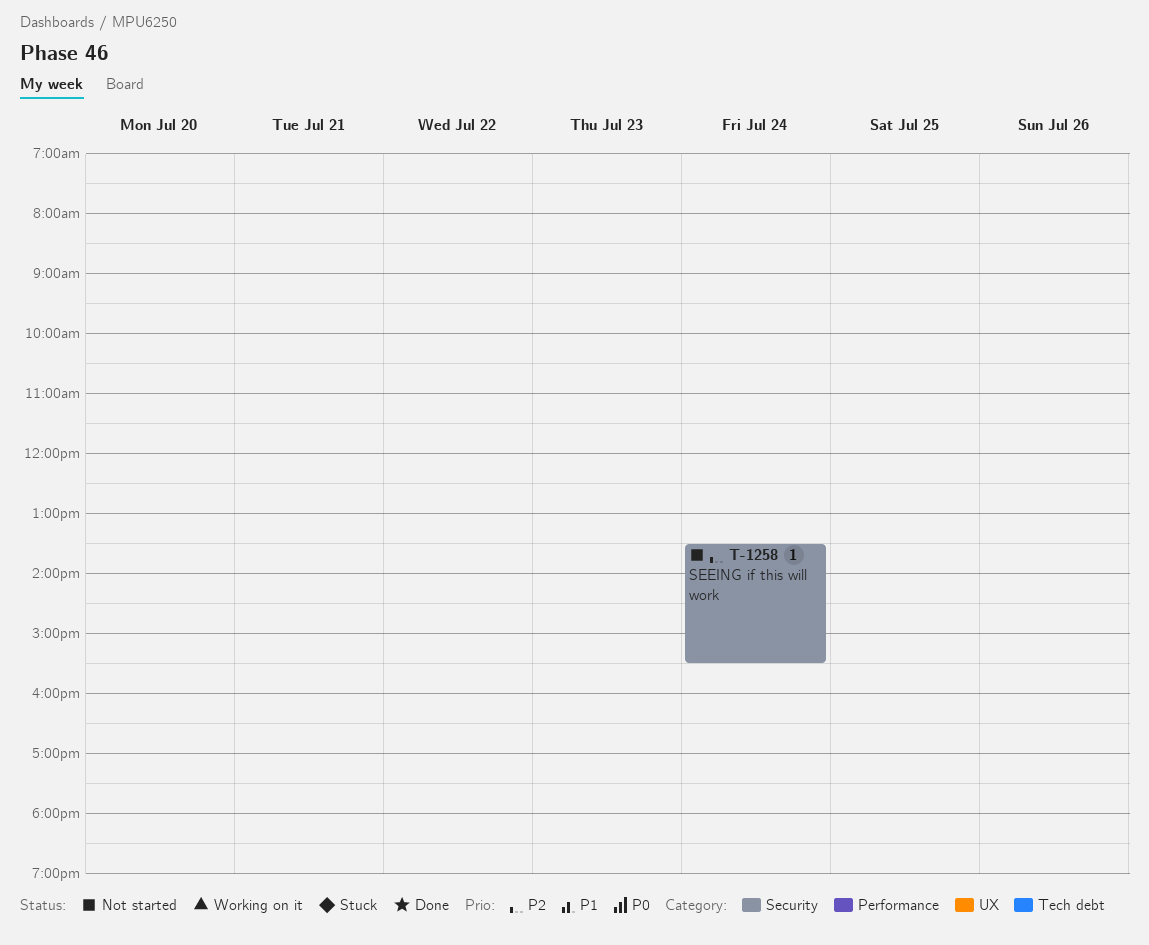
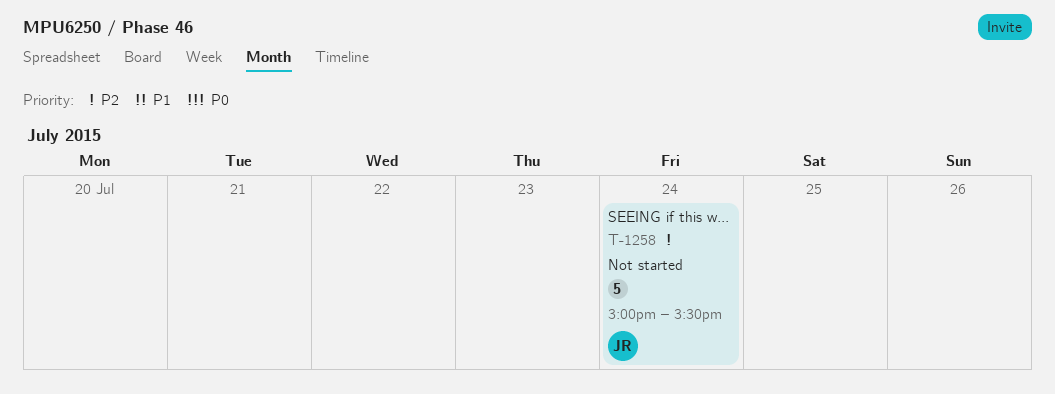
T-1258, estimate: 1 -> 5
T-1258, begins: 13:30 -> 15:00

